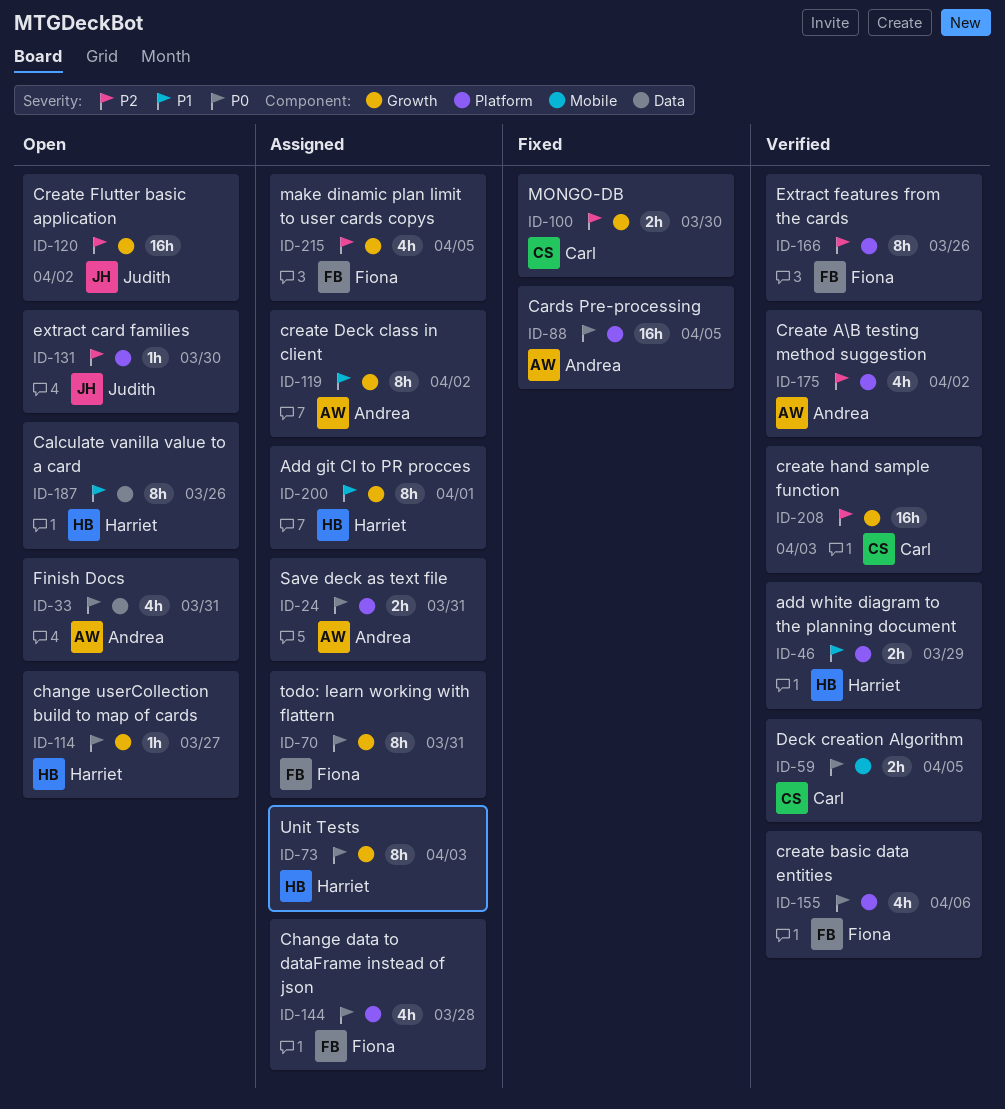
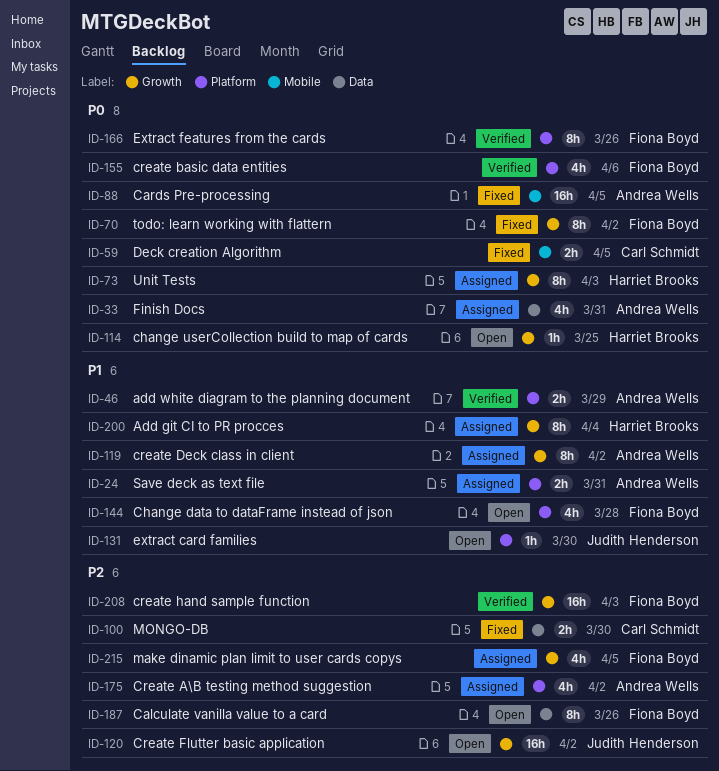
ID-24, priority: P0 -> P1
ID-33, status: Open -> Assigned
ID-46, owner: Harriet Brooks -> Andrea Wells
ID-59, status: Verified -> Fixed
ID-70, status: Assigned -> Fixed
ID-70, due: Mar 31 -> Apr 2
ID-88, label: Platform -> Mobile
ID-100, label: Growth -> Data
ID-114, due: Mar 27 -> Mar 25
ID-131, priority: P2 -> P1
ID-144, status: Assigned -> Open
ID-144, priority: P0 -> P1
ID-166, priority: P2 -> P0
ID-175, status: Verified -> Assigned
ID-187, owner: Harriet Brooks -> Fiona Boyd
ID-187, priority: P1 -> P2
ID-200, due: Apr 1 -> Apr 4
ID-208, owner: Carl Schmidt -> Fiona Boyd

